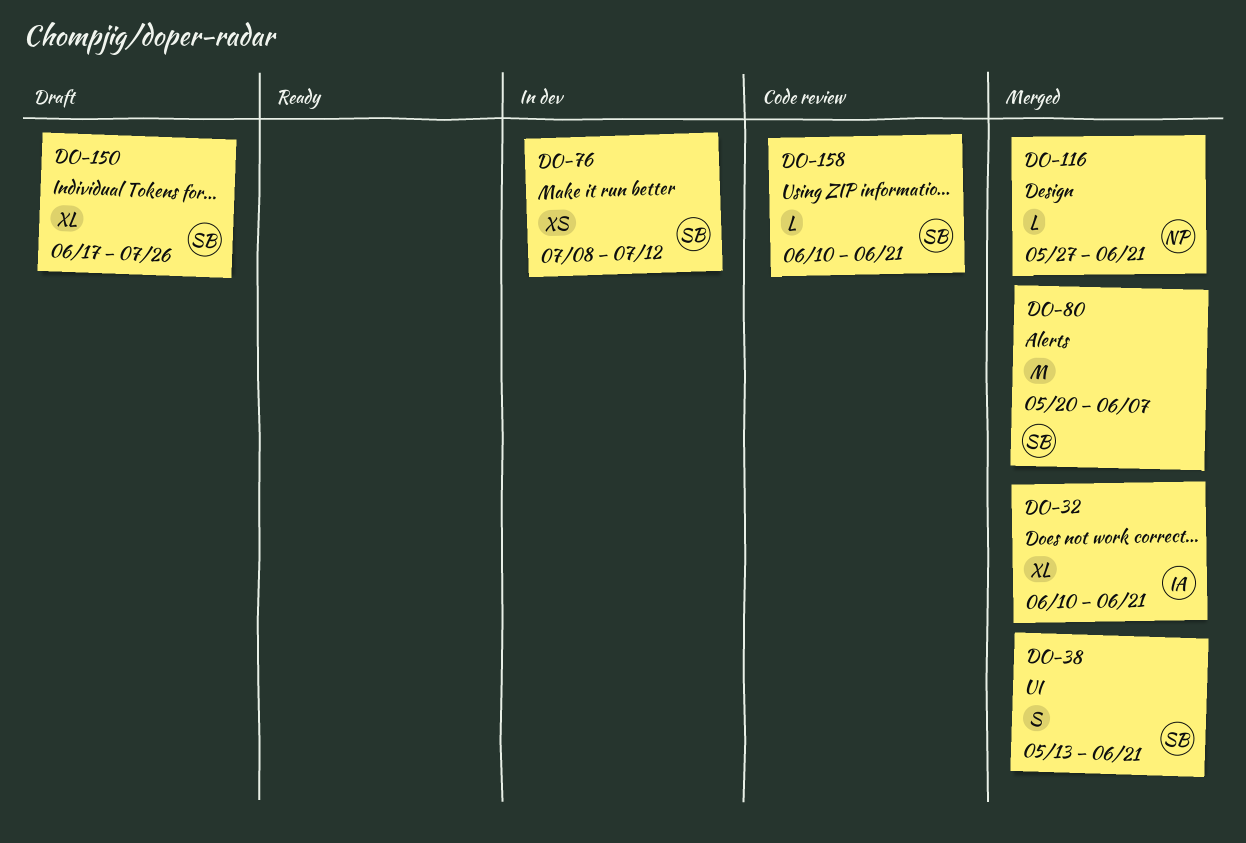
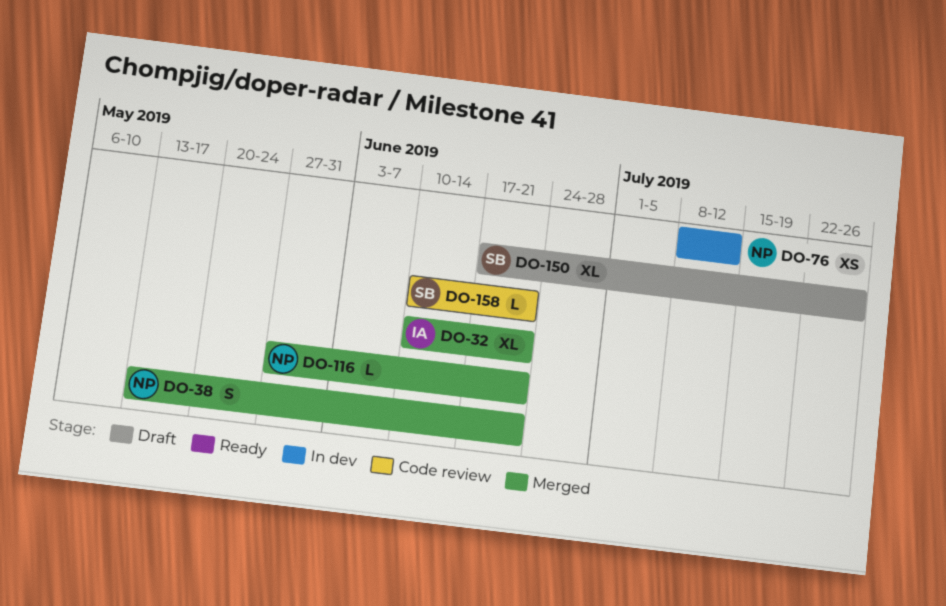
DO-38, owner: SB -> NP
DO-76, owner: SB -> NP
DO-80: present -> none

